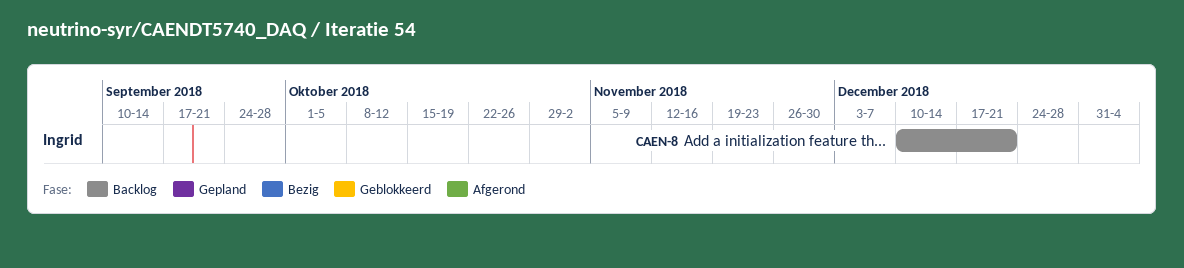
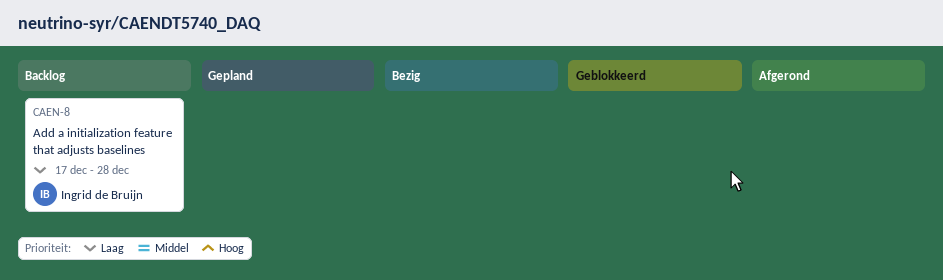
CAEN-8, start: Dec 10 -> Dec 17
CAEN-8, due: Dec 21 -> Dec 28

